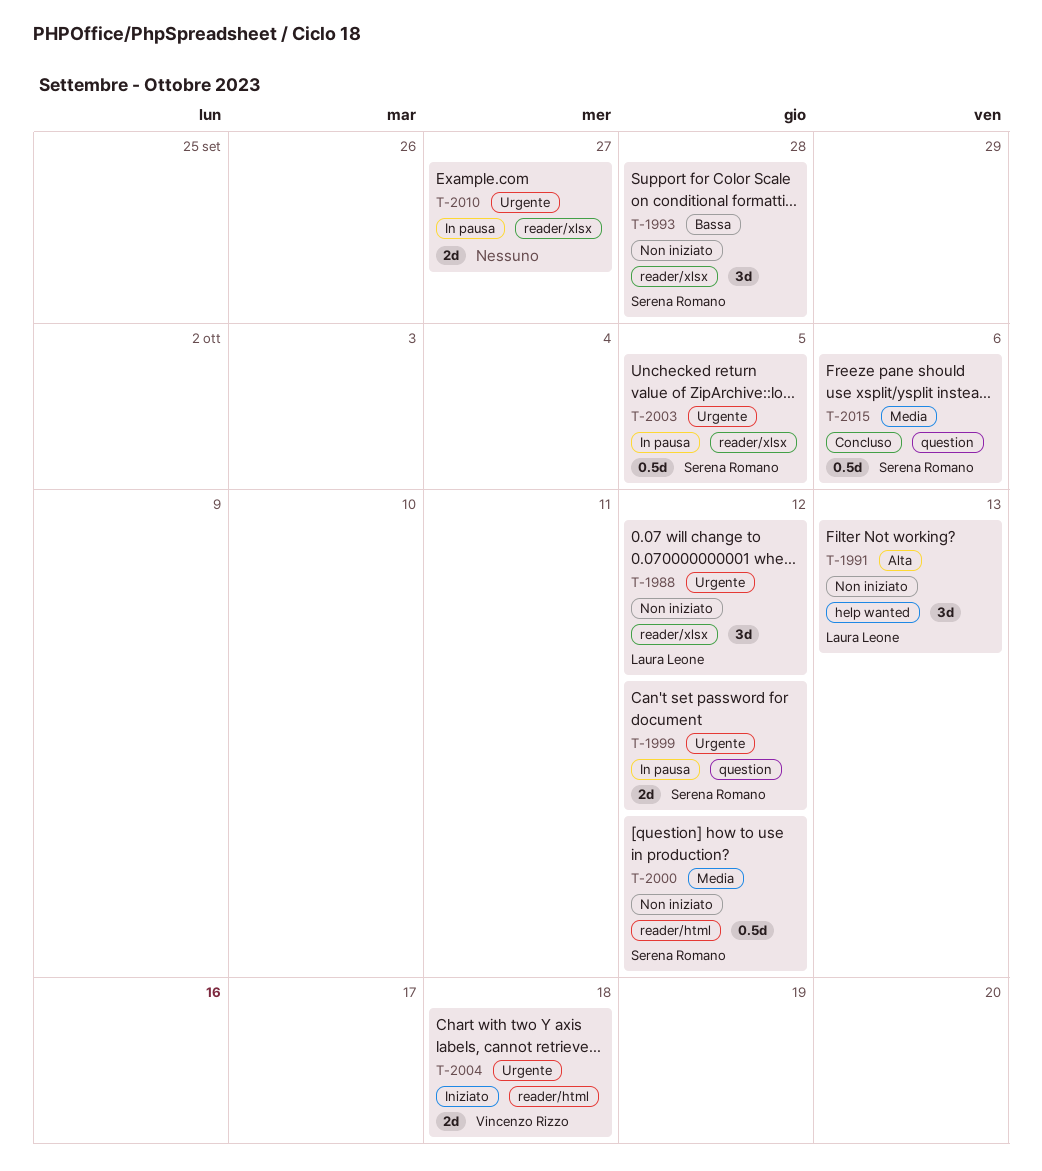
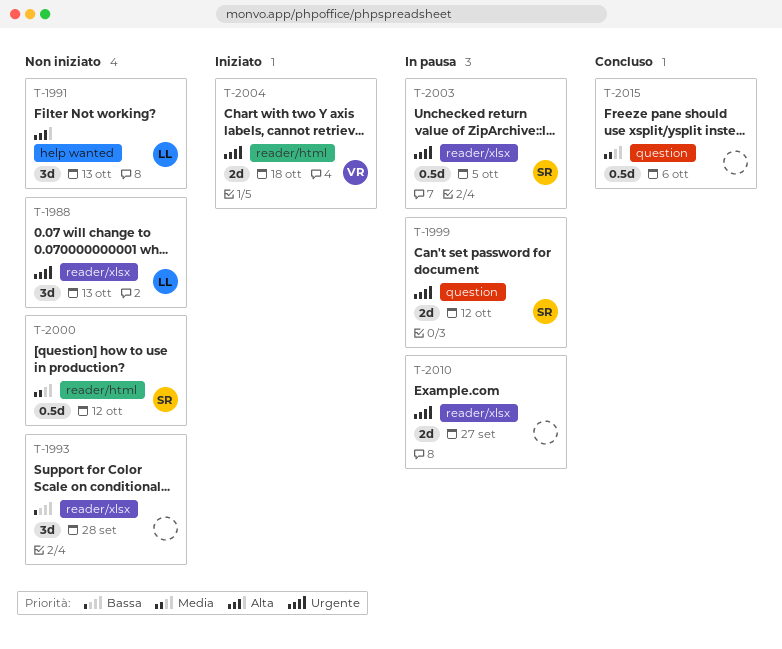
T-1988, due: Oct 12 -> Oct 13
T-1993, owner: Serena Romano -> none
T-2015, owner: Serena Romano -> none

